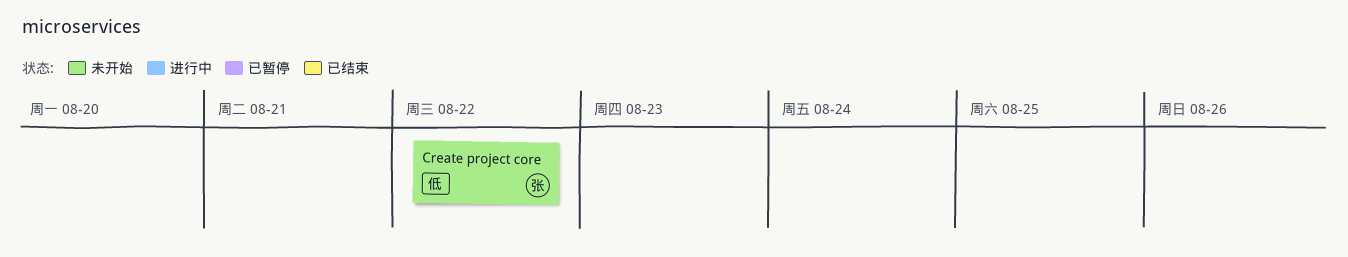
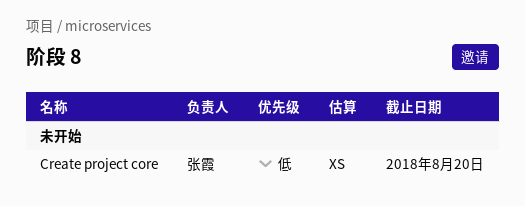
Create project core, due: Aug 22 -> Aug 20

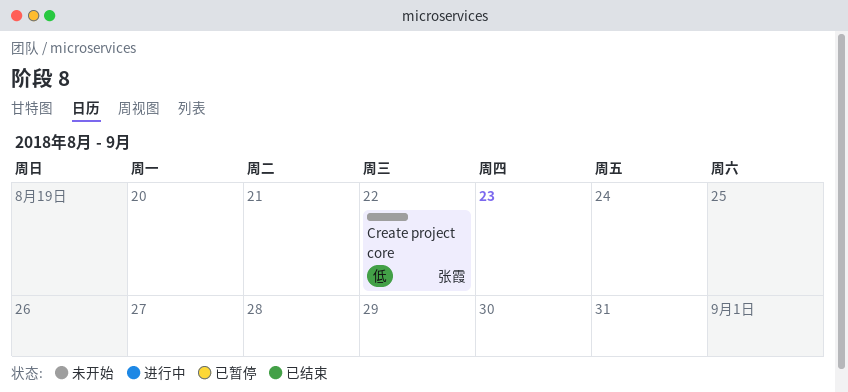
Create project core, due: Aug 20 -> Aug 22

